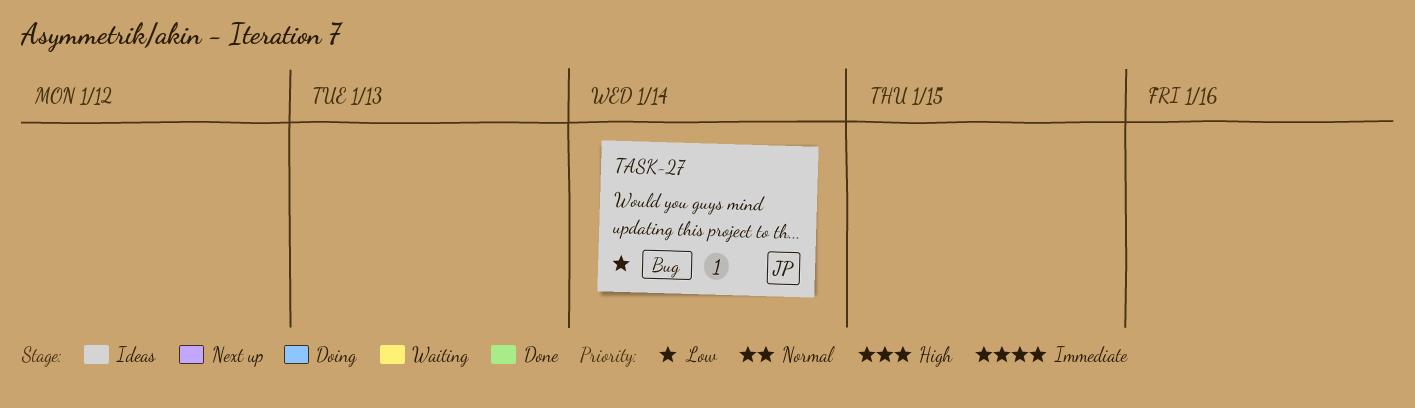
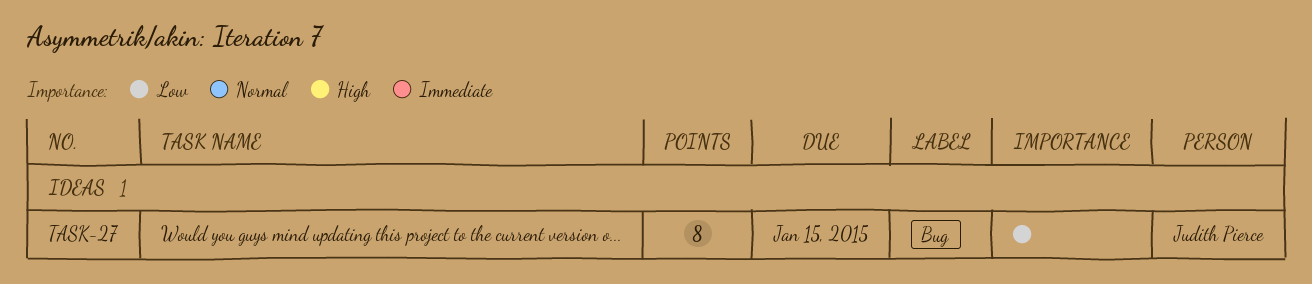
TASK-27, estimate: 1 -> 8
TASK-27, due: Jan 14 -> Jan 15

